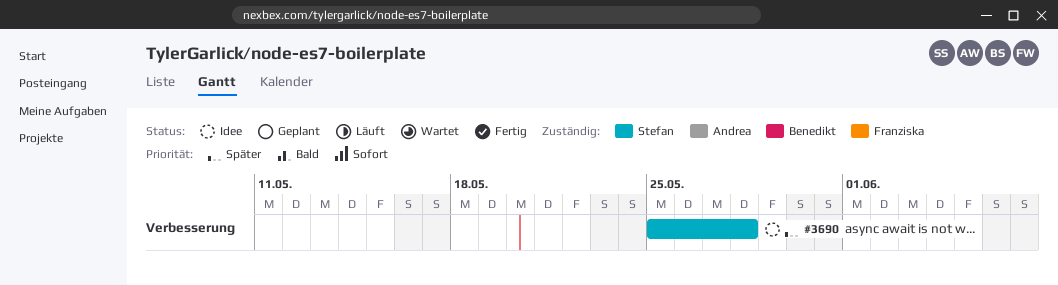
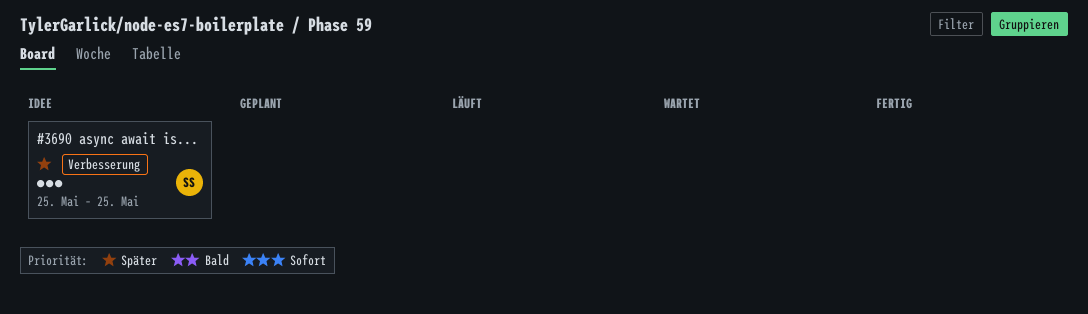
#3690, due: May 28 -> May 25

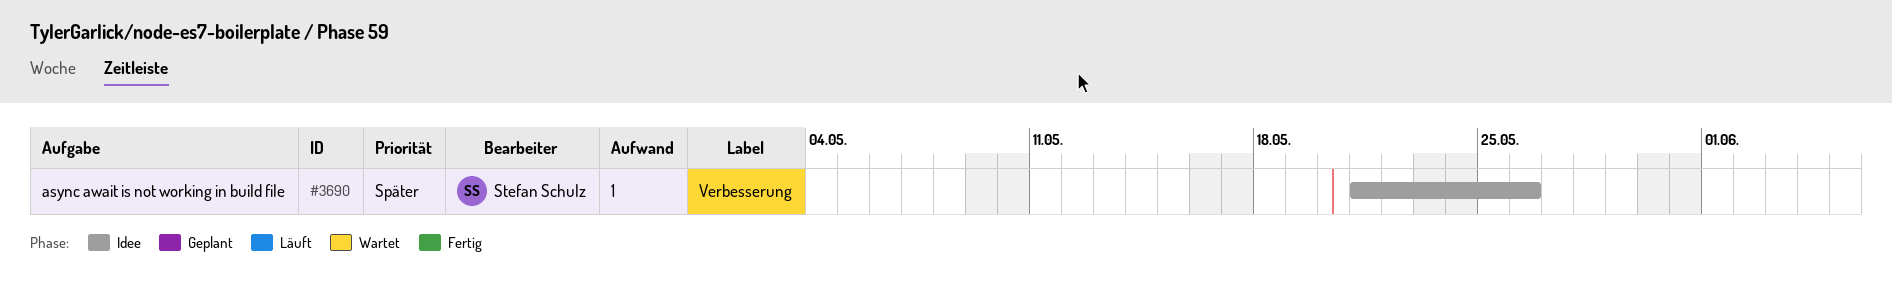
#3690, estimate: 3 -> 1
#3690, start: May 25 -> May 21
#3690, due: May 25 -> May 26

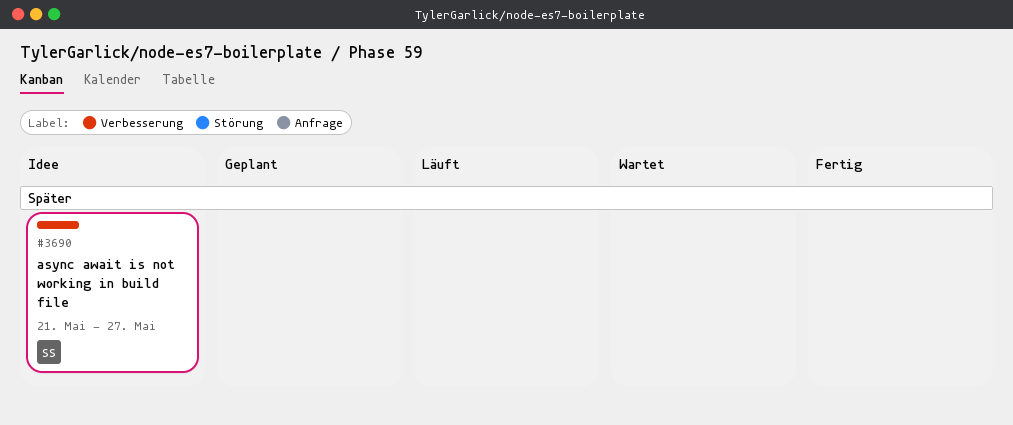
#3690, due: May 26 -> May 27

